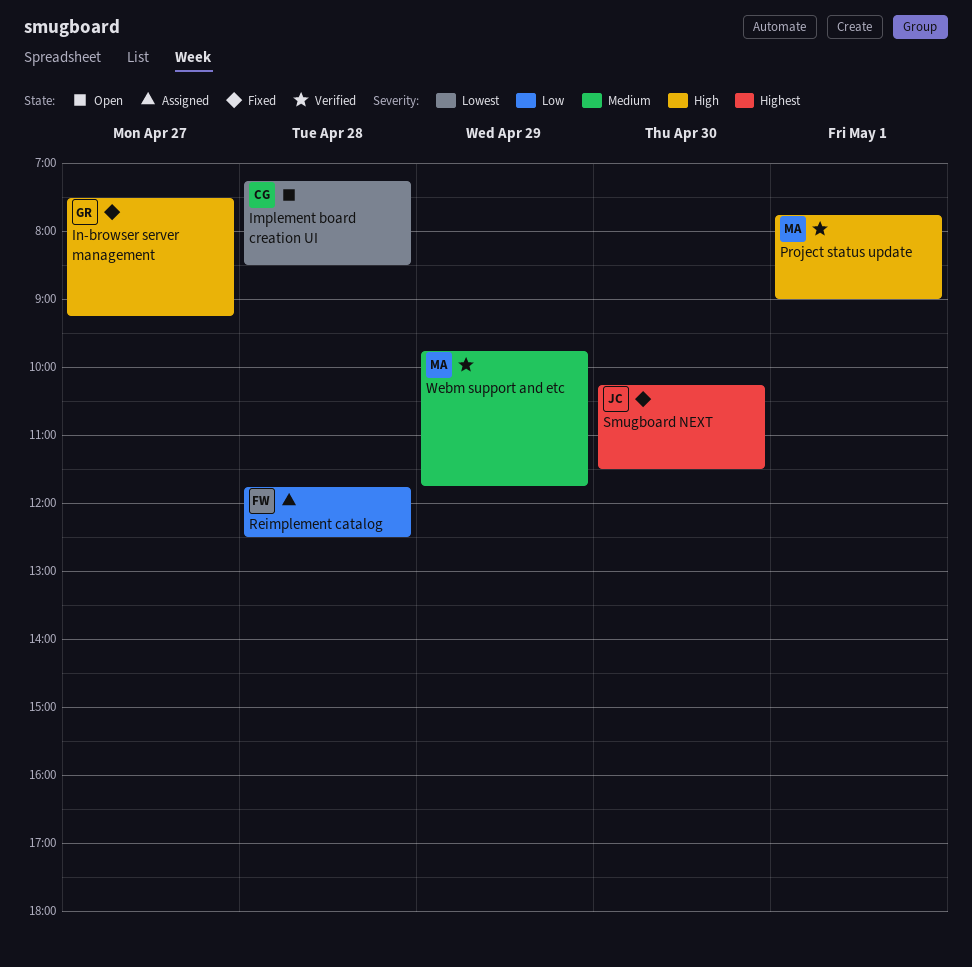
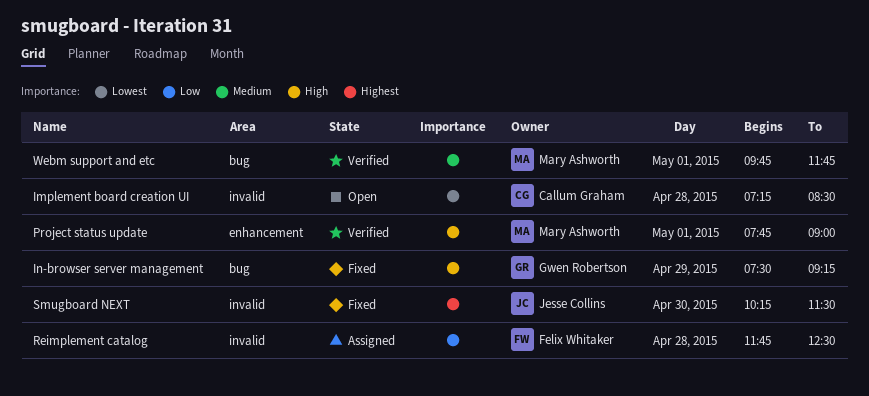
In-browser server management, day: Apr 27 -> Apr 29
Webm support and etc, day: Apr 29 -> May 1

